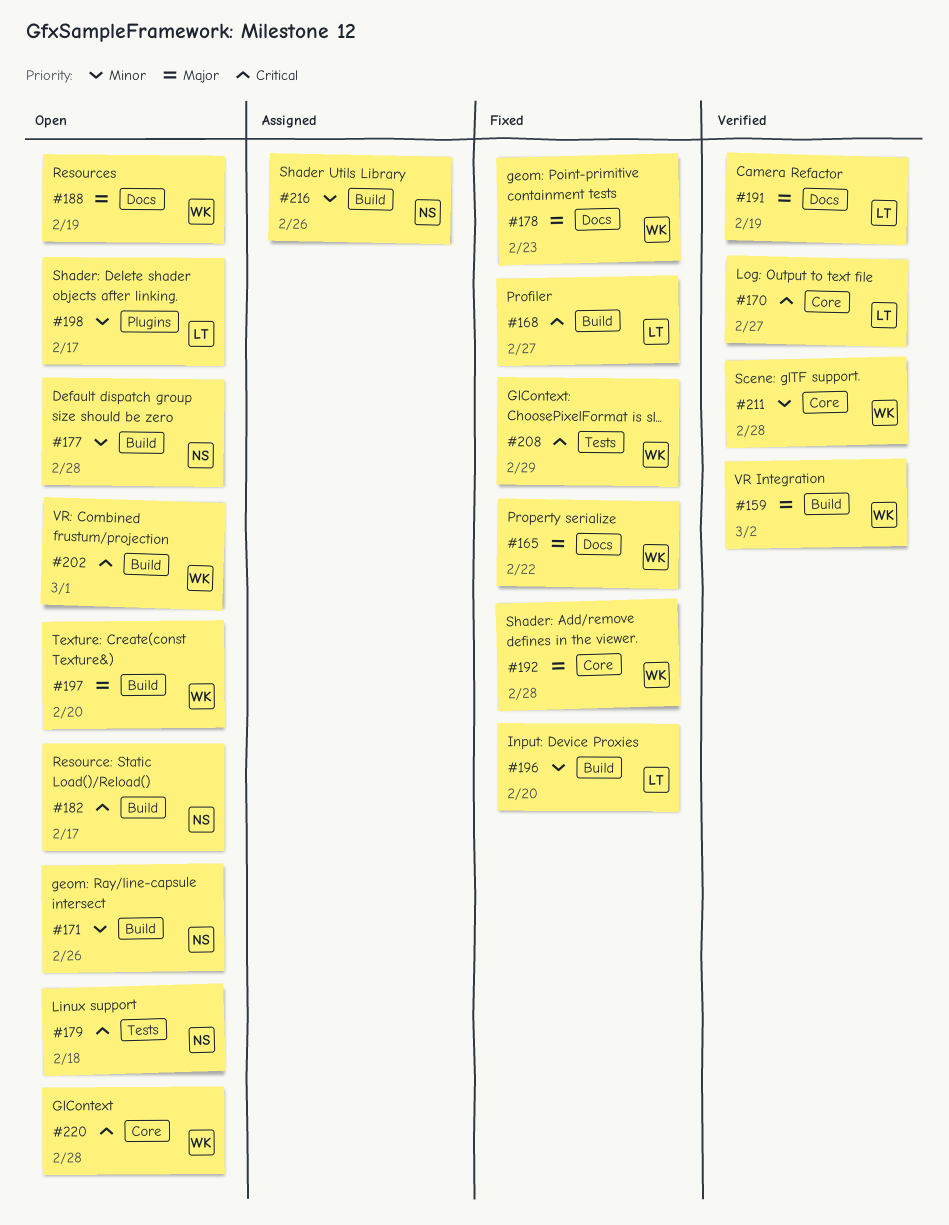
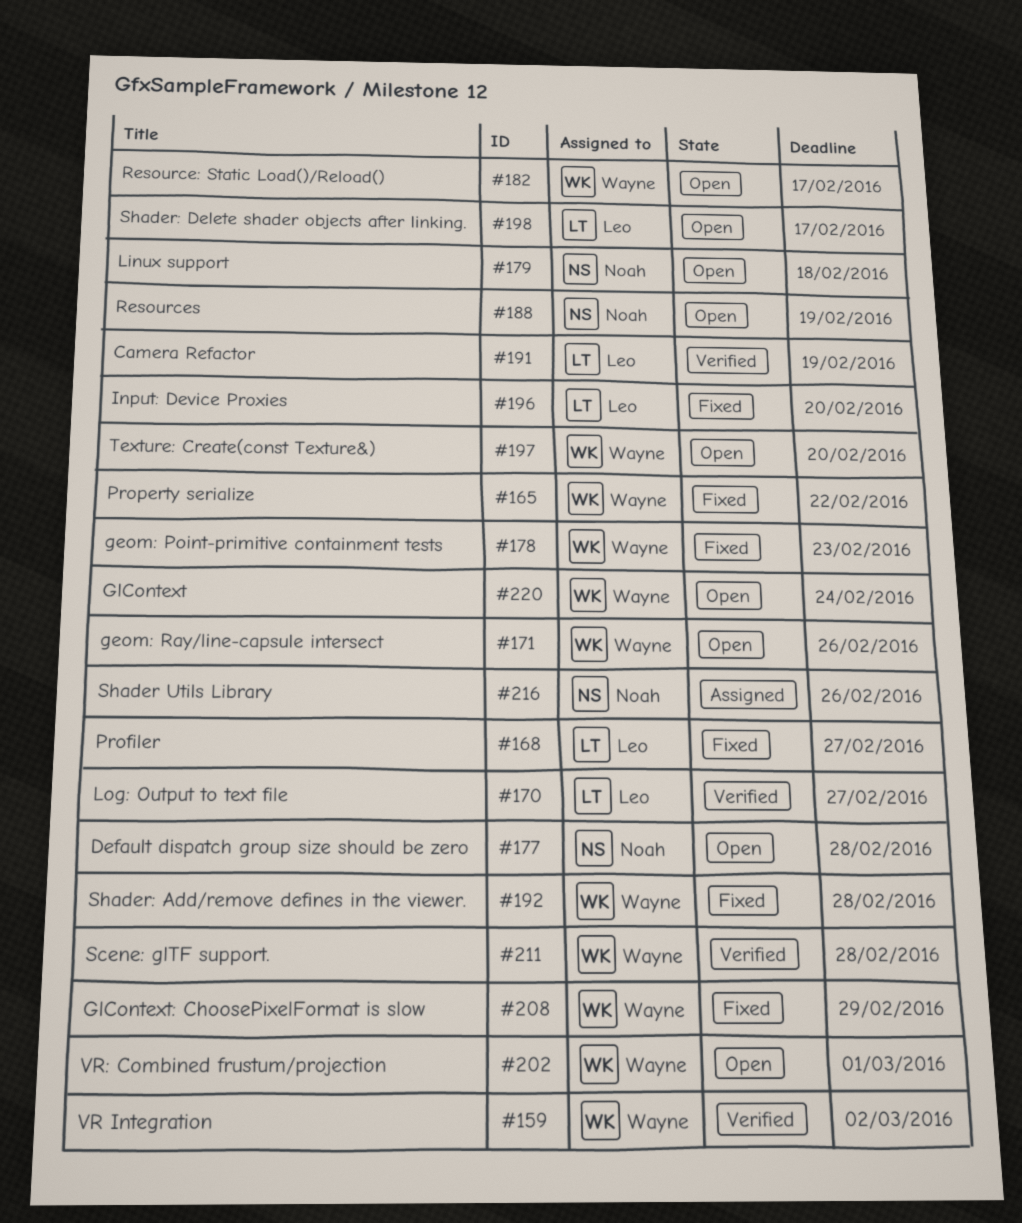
#171, owner: Noah -> Wayne
#182, owner: Noah -> Wayne
#188, owner: Wayne -> Noah
#220, due: Feb 28 -> Feb 24

